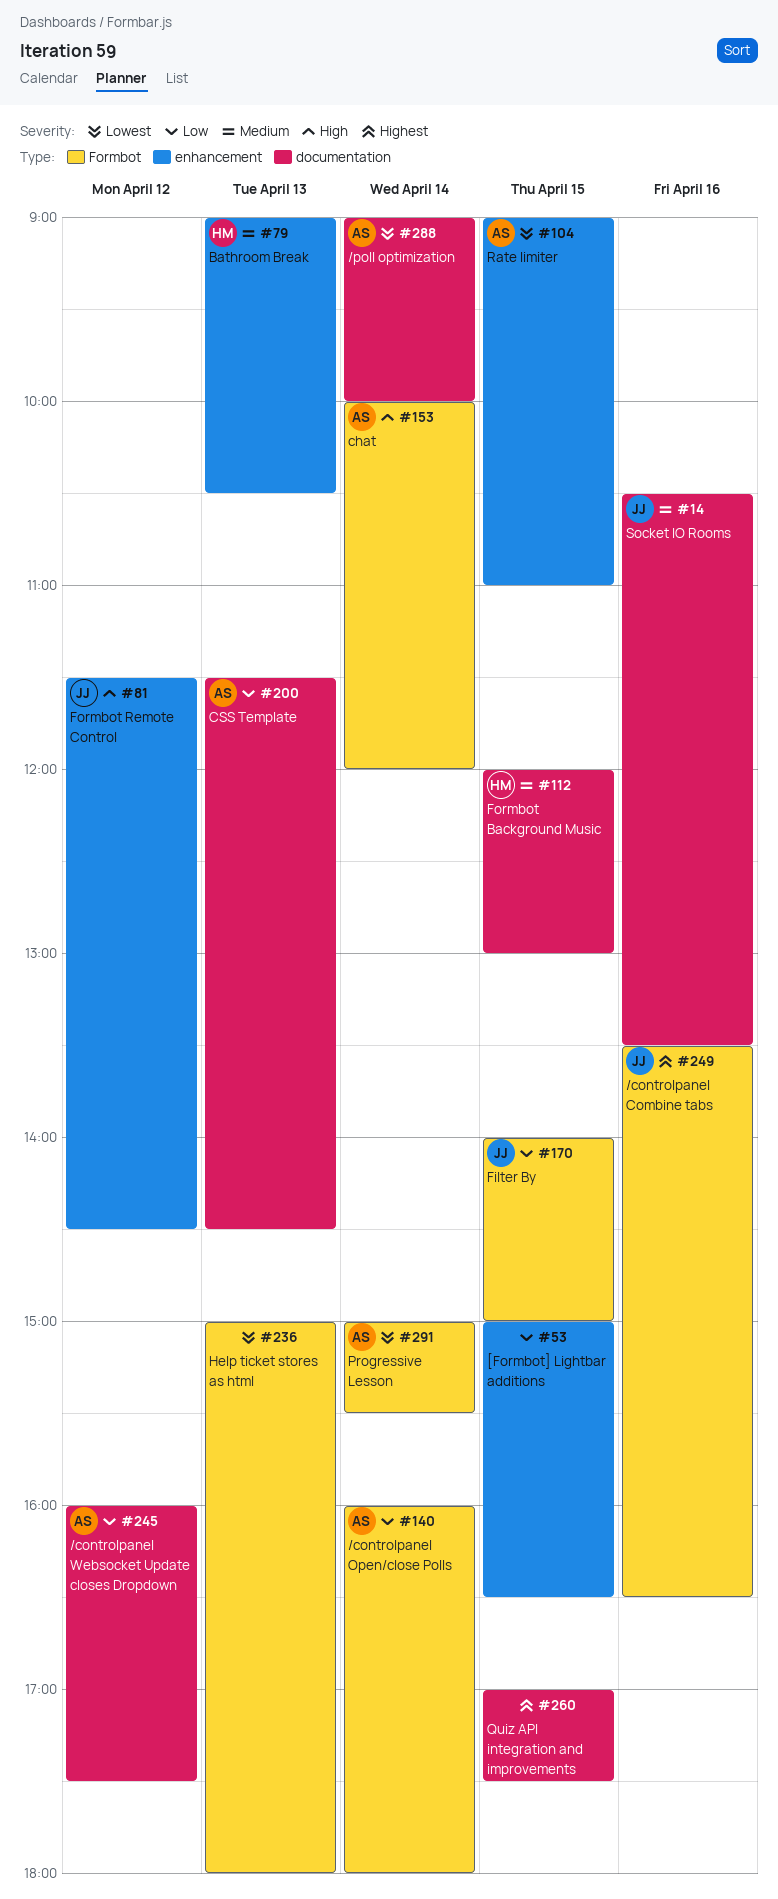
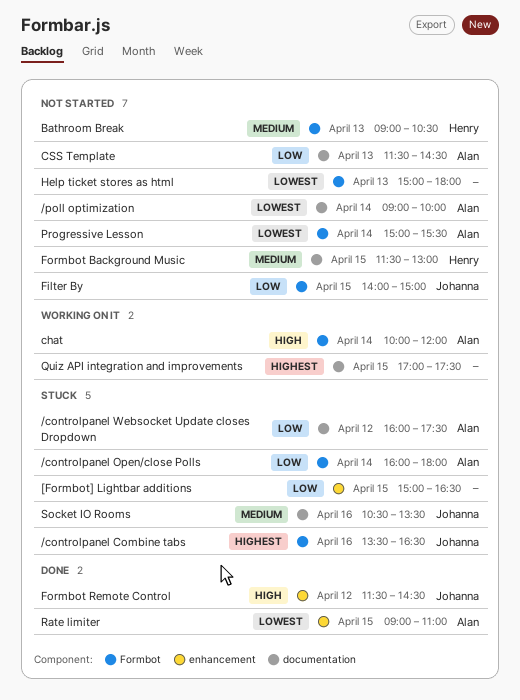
Bathroom Break, label: enhancement -> Formbot
Formbot Background Music, begins: 12:00 -> 11:30

